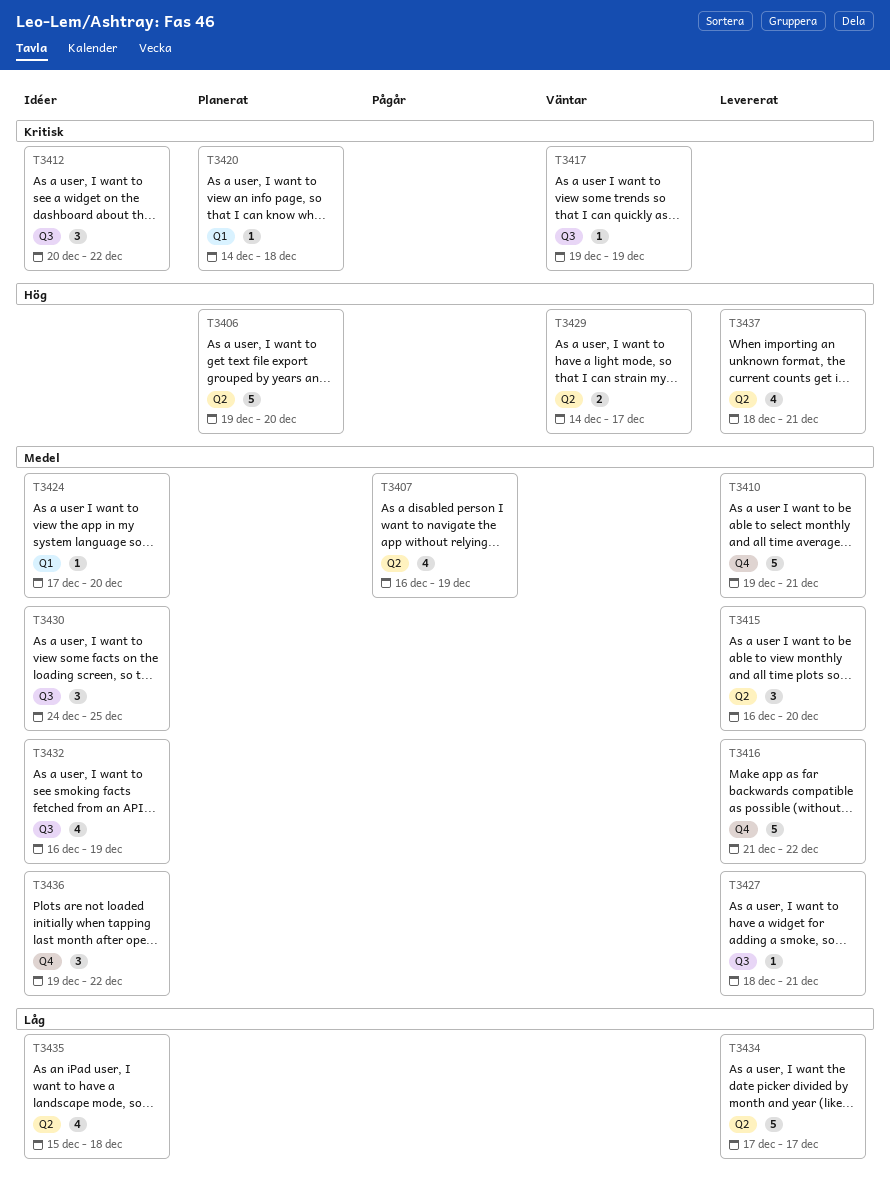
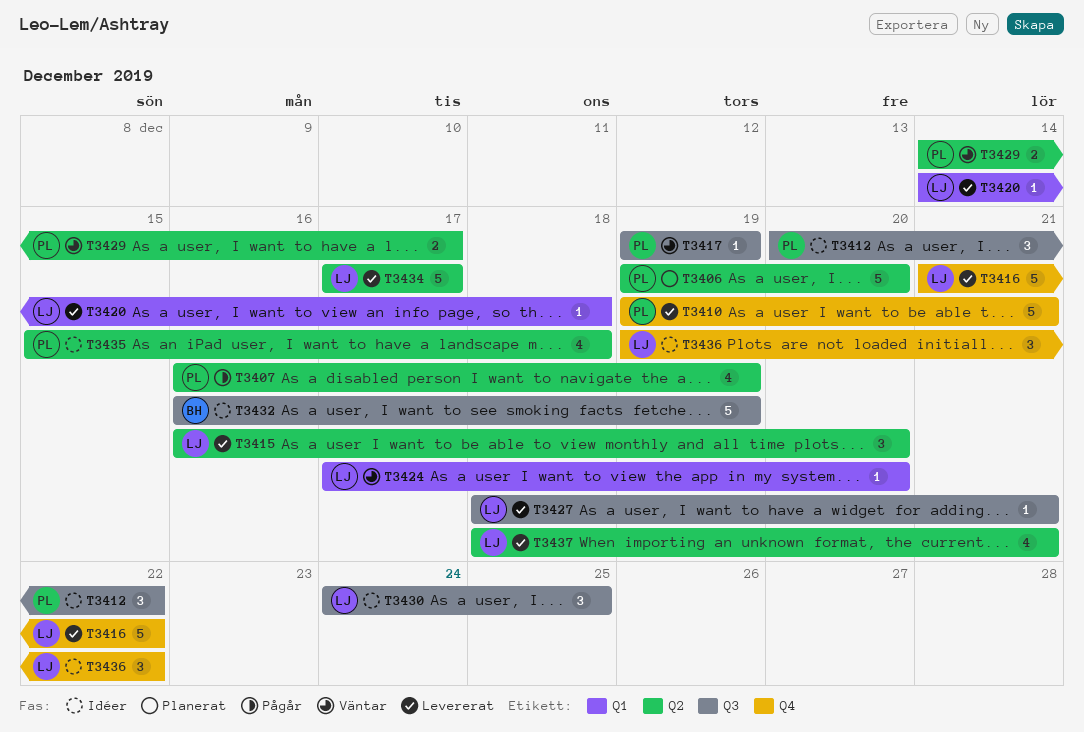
T3420, status: Planerat -> Levererat
T3424, status: Idéer -> Väntar
T3432, estimate: 4 -> 5

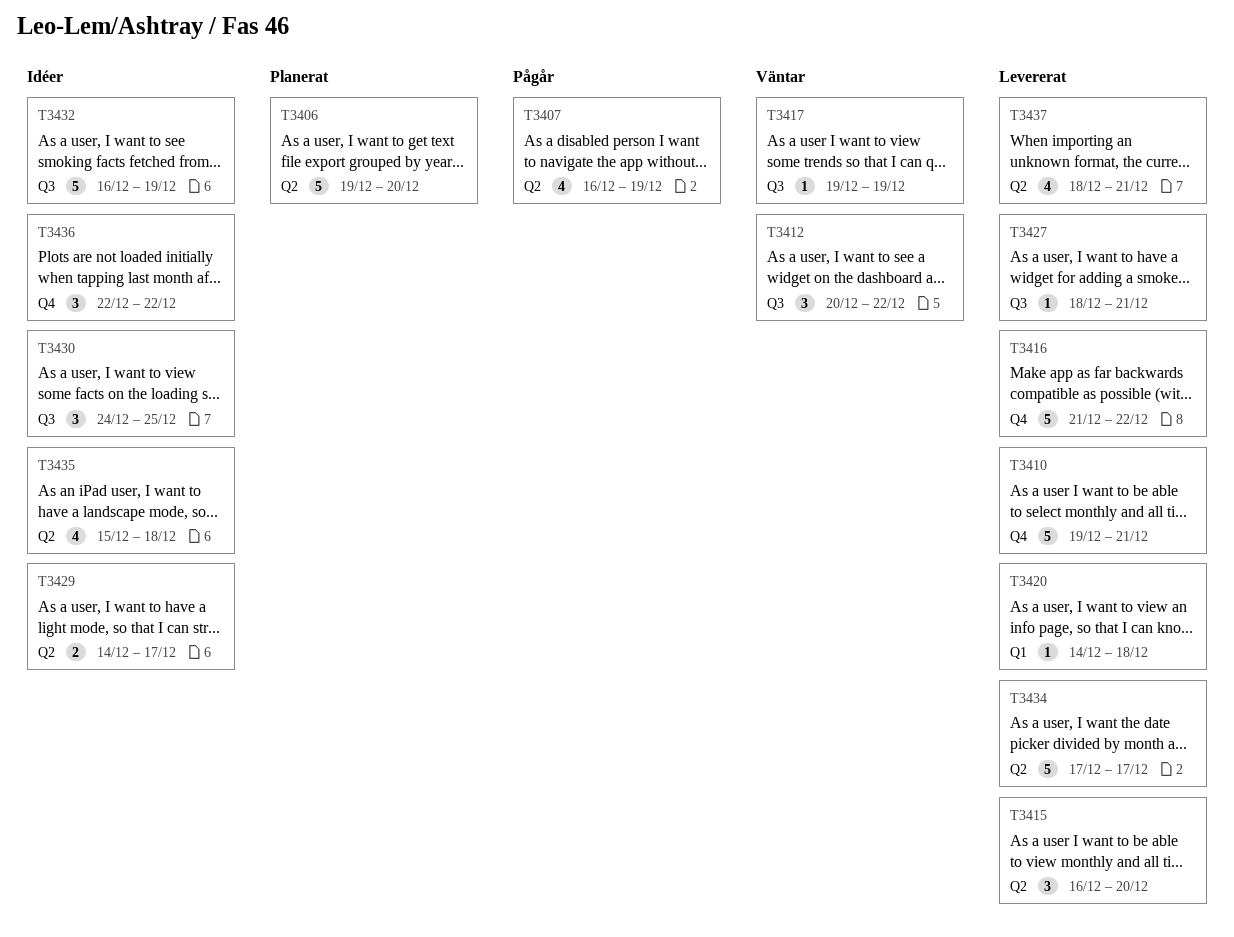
T3412, status: Idéer -> Väntar
T3424: present -> none
T3429, status: Väntar -> Idéer
T3436, start: Dec 19 -> Dec 22

